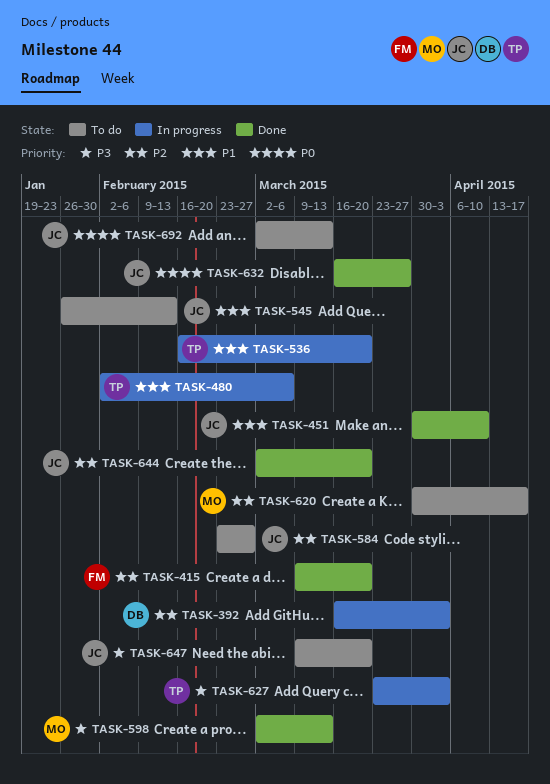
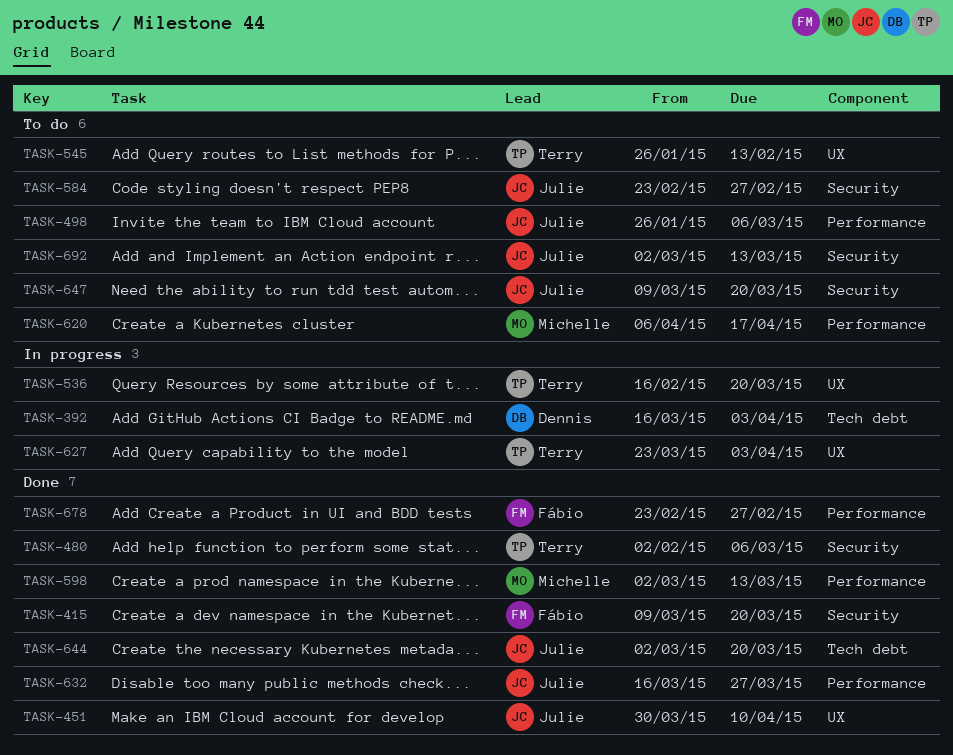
TASK-480, status: In progress -> Done
TASK-498: none -> present
TASK-545, owner: Julie -> Terry
TASK-620, start: Mar 30 -> Apr 6
TASK-678: none -> present

